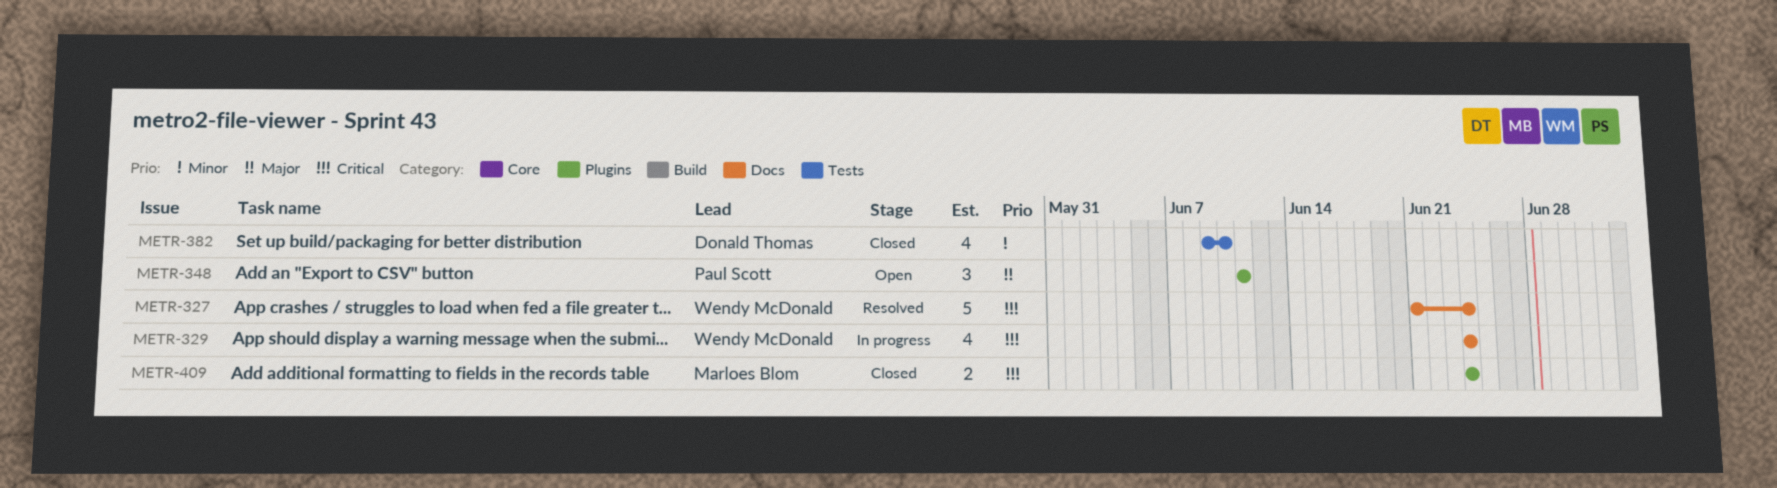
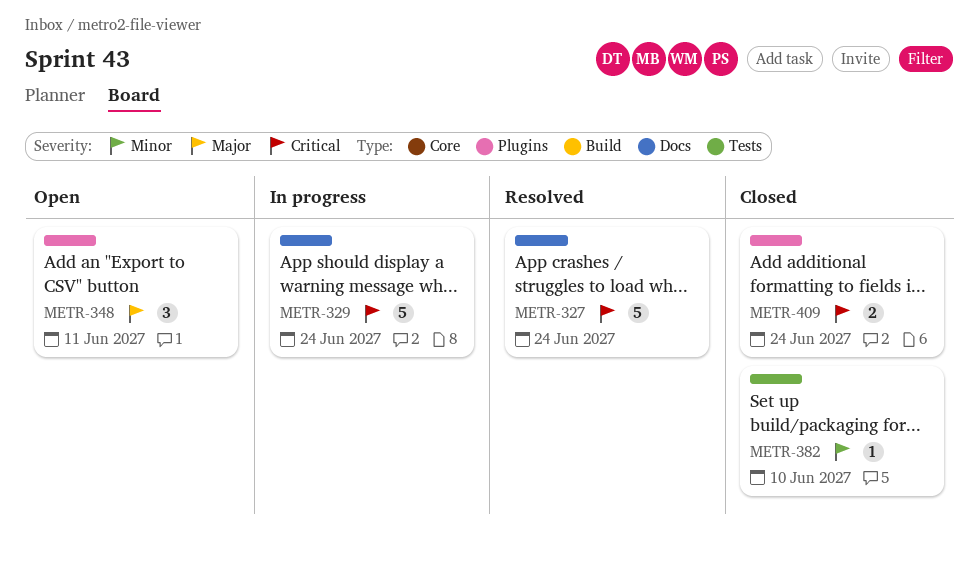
METR-329, estimate: 4 -> 5
METR-382, estimate: 4 -> 1

